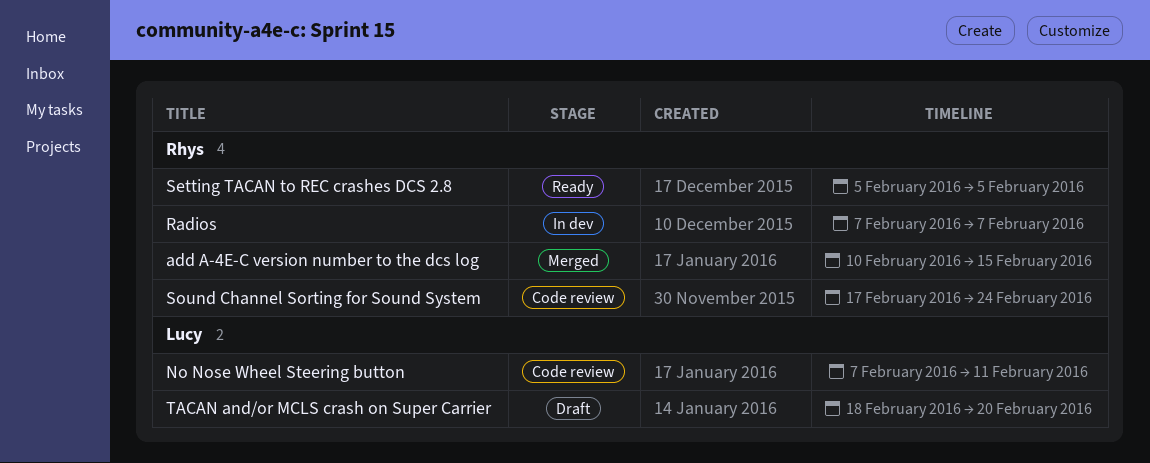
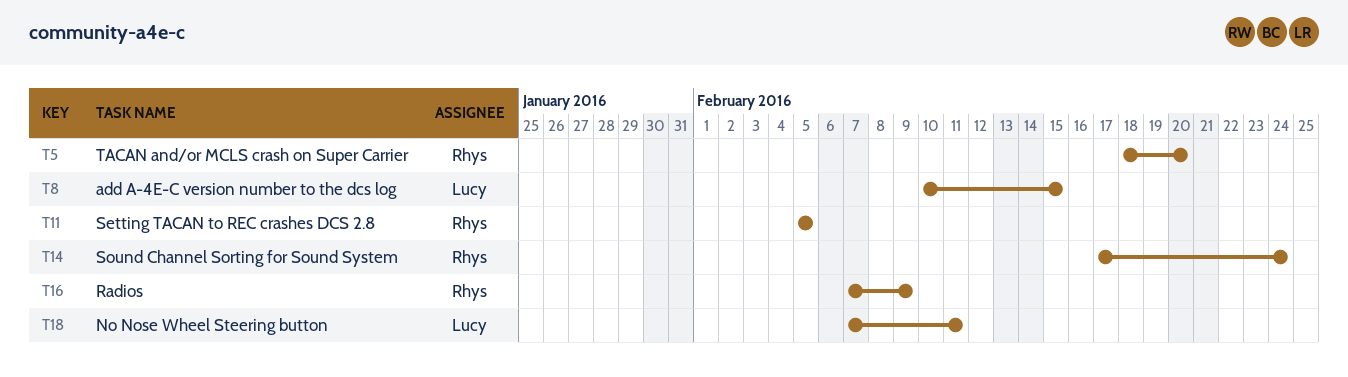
add A-4E-C version number to the dcs log, owner: Rhys -> Lucy
Radios, due: Feb 7 -> Feb 9
TACAN and/or MCLS crash on Super Carrier, owner: Lucy -> Rhys

